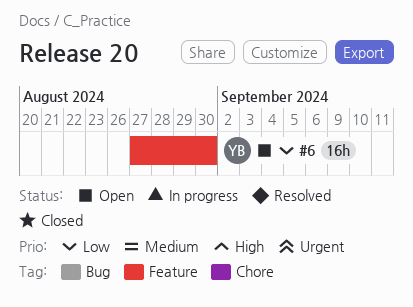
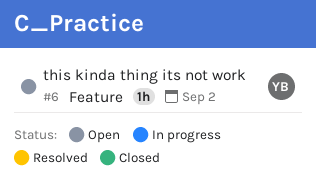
#6, estimate: 16h -> 1h
#6, due: Aug 30 -> Sep 2

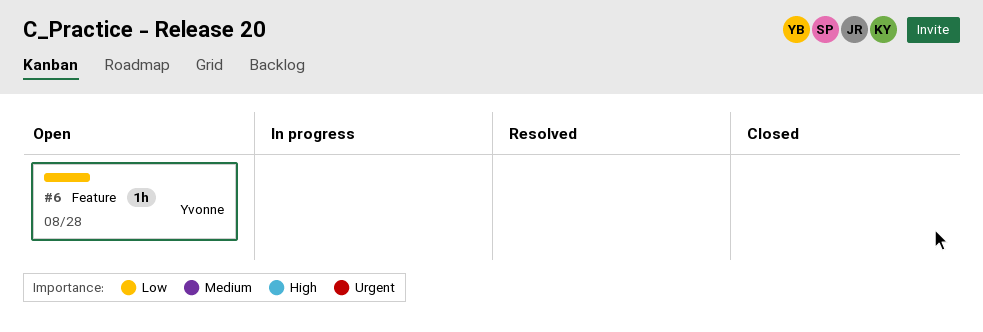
#6, due: Sep 2 -> Aug 28

